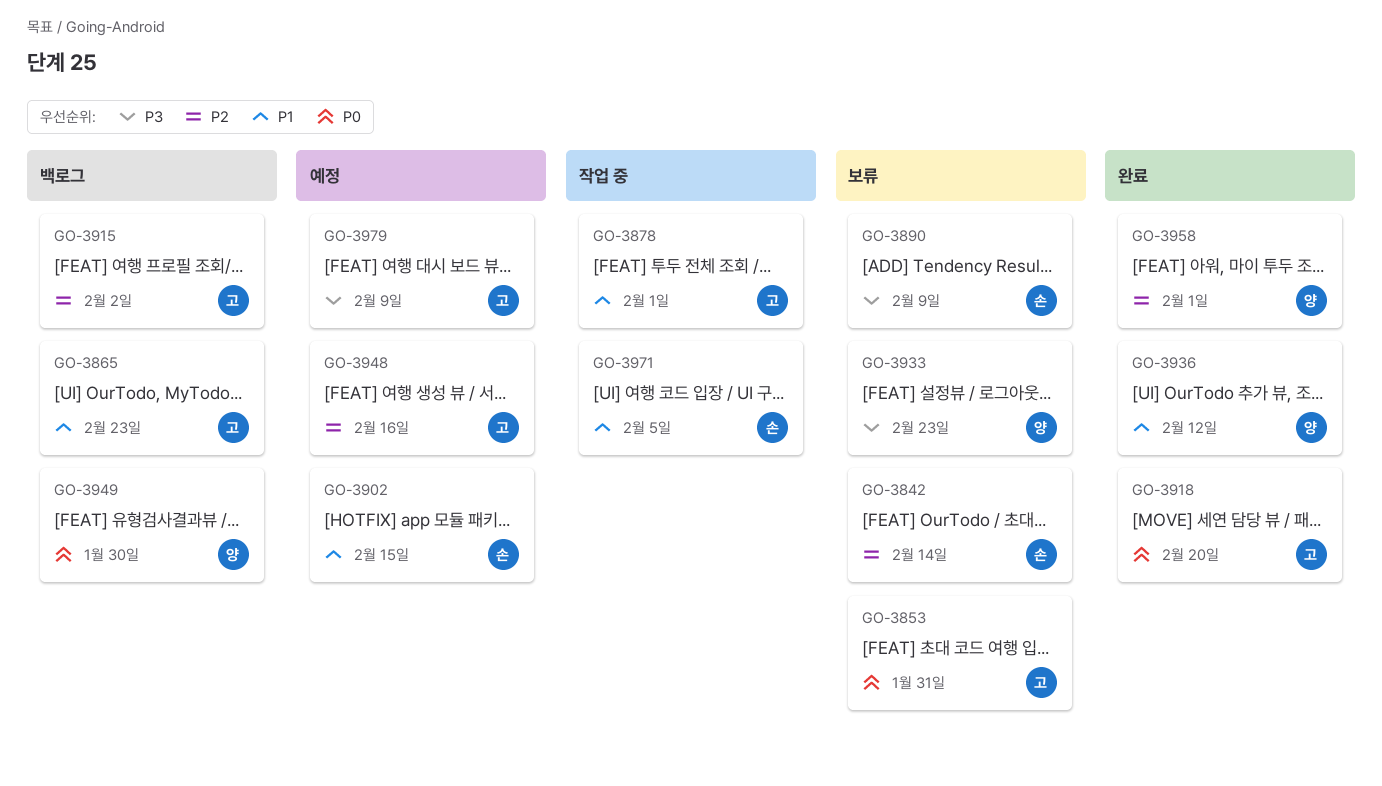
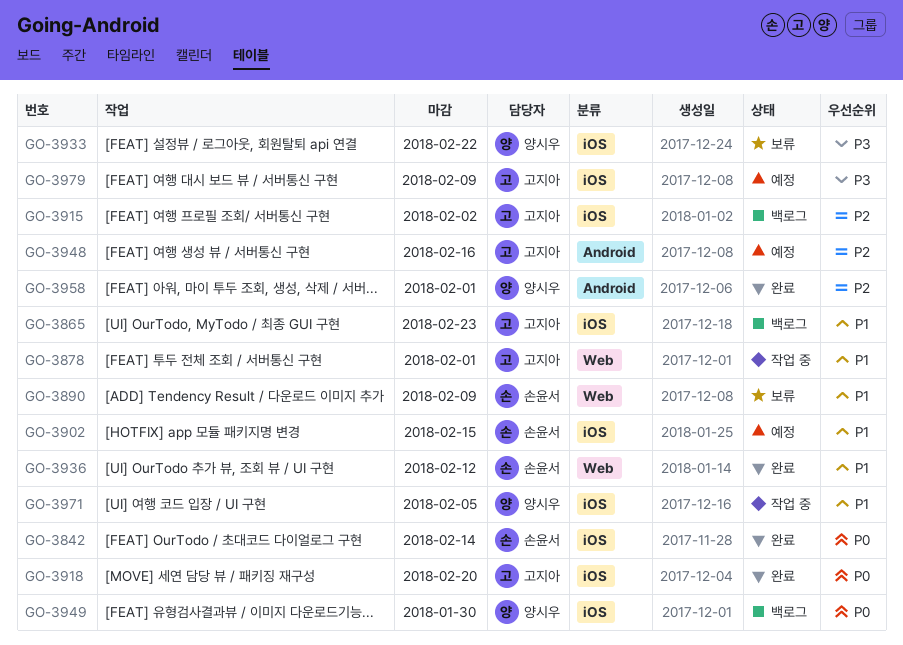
GO-3842, status: 보류 -> 완료
GO-3842, priority: P2 -> P0
GO-3853: present -> none
GO-3890, priority: P3 -> P1
GO-3933, due: Feb 23 -> Feb 22
GO-3936, owner: 양시우 -> 손윤서
GO-3971, owner: 손윤서 -> 양시우

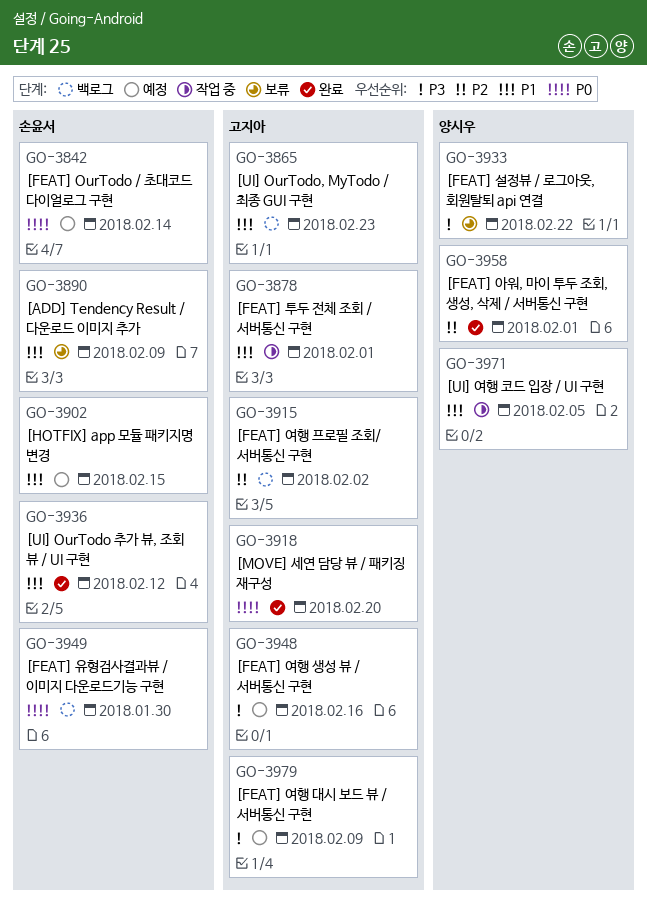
GO-3842, status: 완료 -> 예정
GO-3948, priority: P2 -> P3
GO-3949, owner: 양시우 -> 손윤서

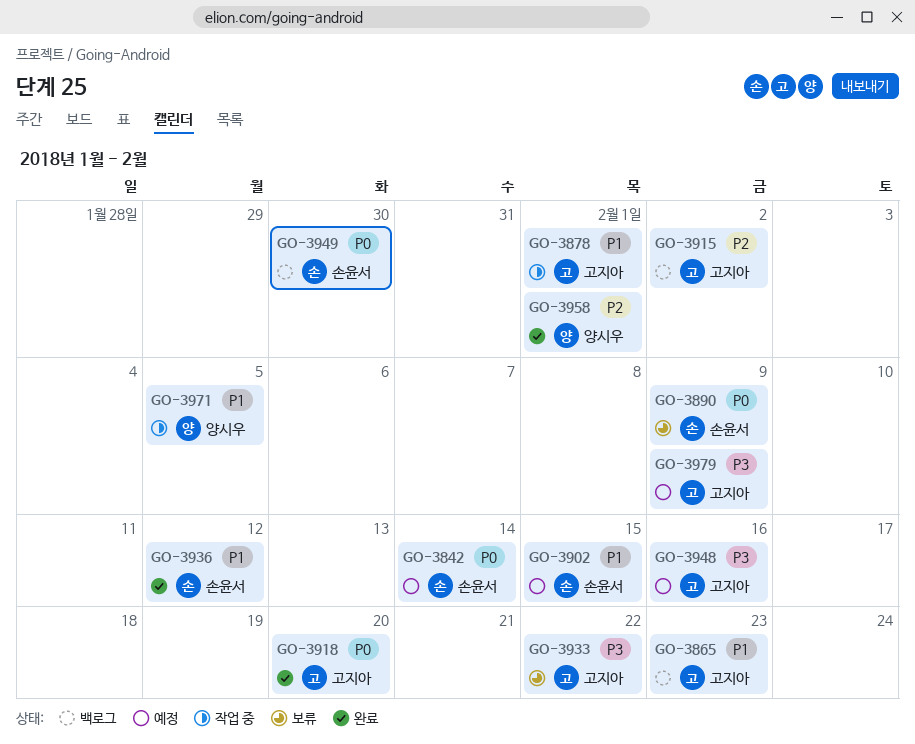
GO-3890, priority: P1 -> P0
GO-3933, owner: 양시우 -> 고지아

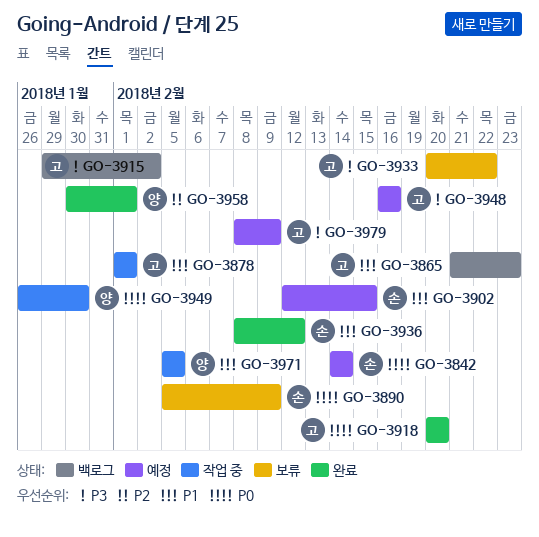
GO-3915, priority: P2 -> P3
GO-3949, status: 백로그 -> 작업 중
GO-3949, owner: 손윤서 -> 양시우

